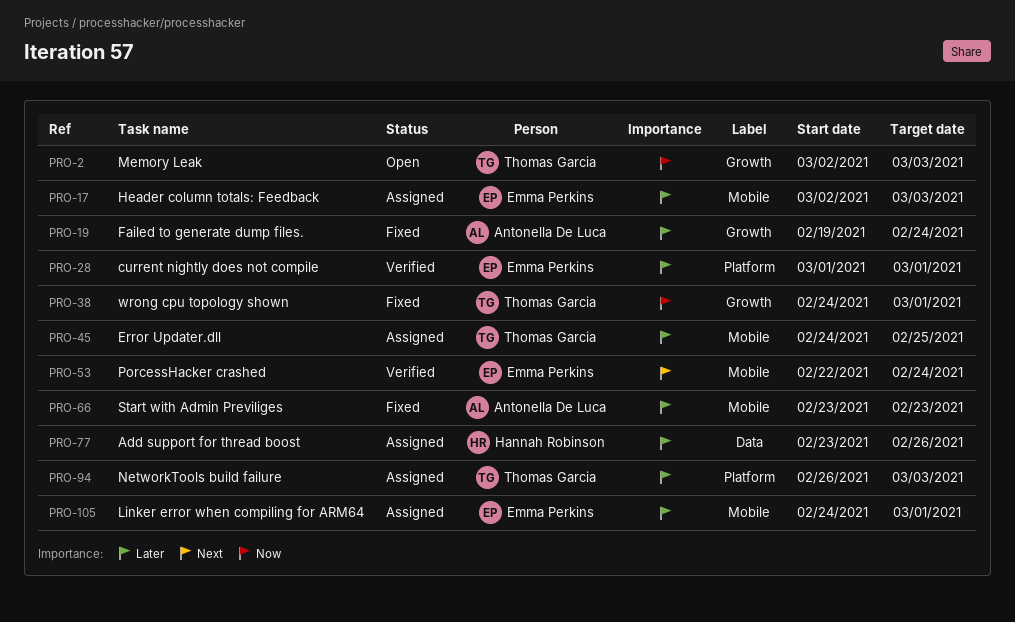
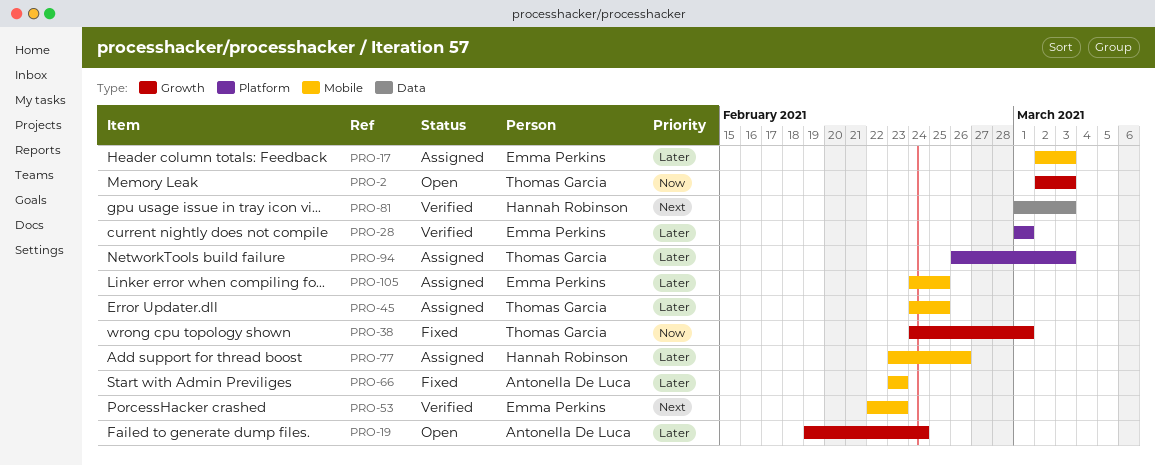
PRO-19, status: Fixed -> Open
PRO-53, due: Feb 24 -> Feb 23
PRO-77, label: Data -> Mobile
PRO-81: none -> present
PRO-105, due: Mar 1 -> Feb 25

